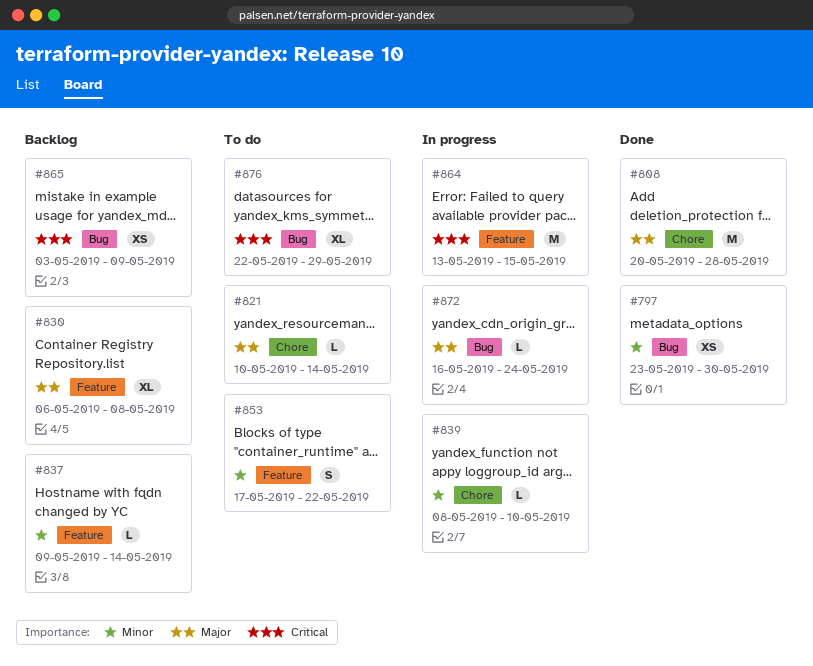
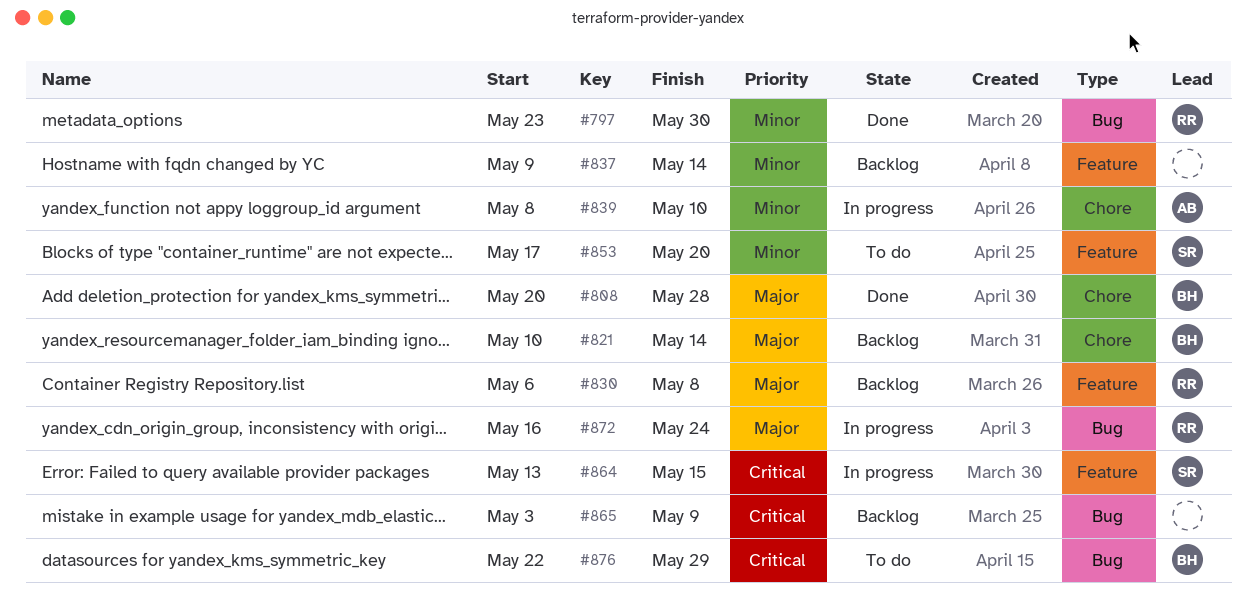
#821, status: To do -> Backlog
#853, due: May 22 -> May 20

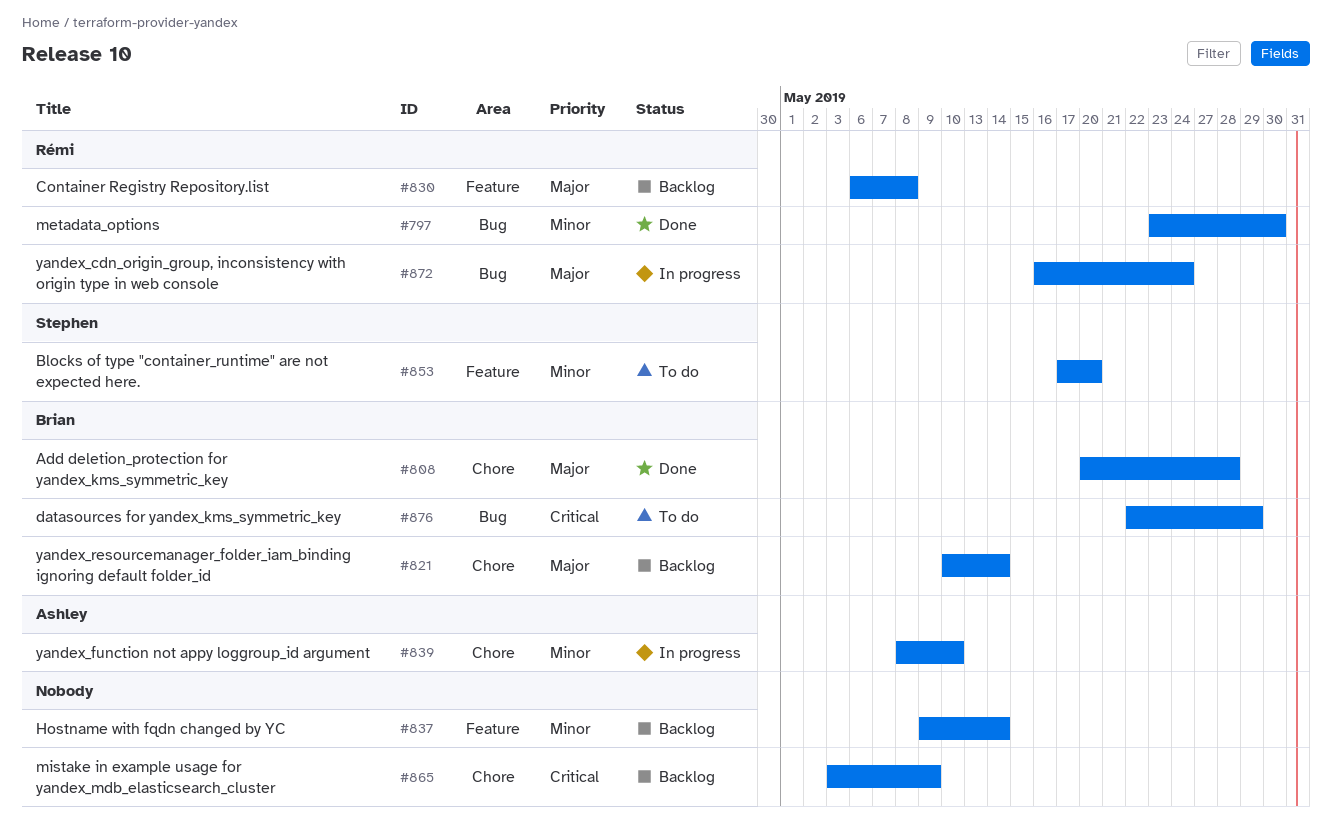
#864: present -> none
#865, label: Bug -> Chore

